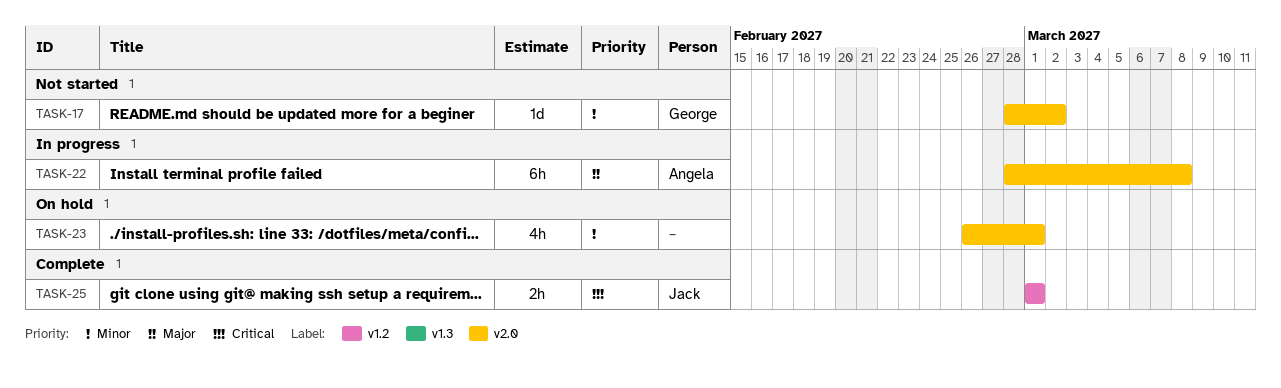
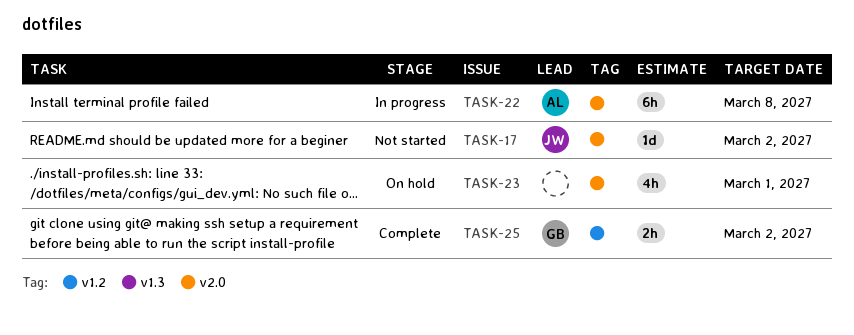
TASK-17, owner: George -> Jack
TASK-25, owner: Jack -> George
TASK-25, due: Mar 1 -> Mar 2

